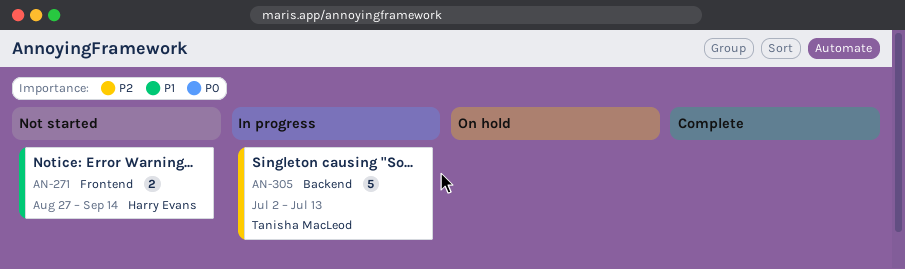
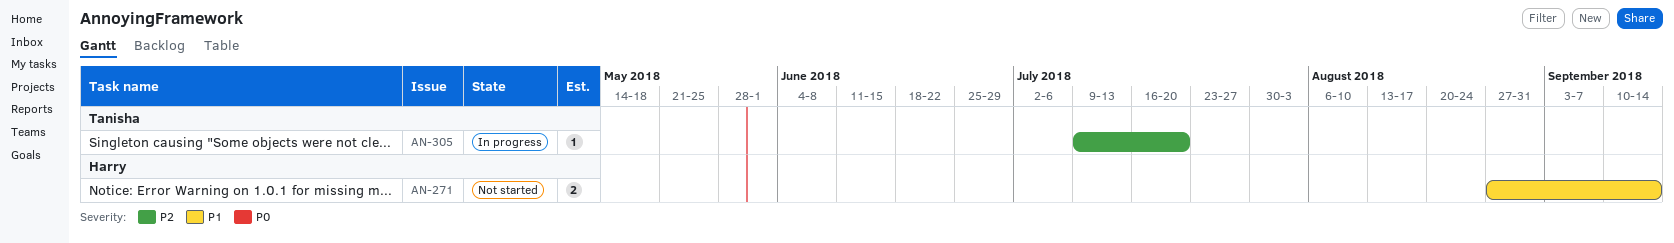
AN-305, estimate: 5 -> 1
AN-305, start: Jul 2 -> Jul 9
AN-305, due: Jul 13 -> Jul 20

